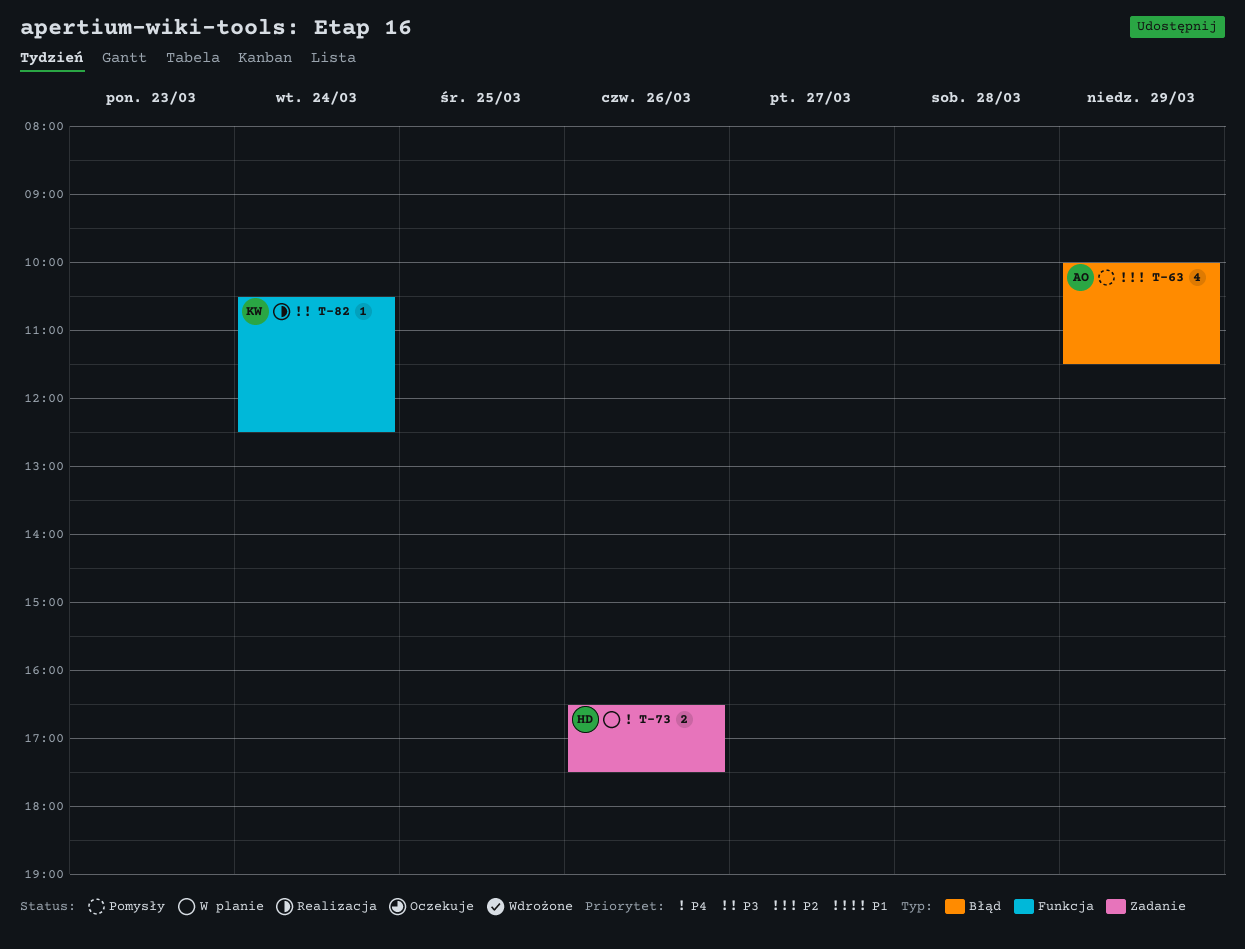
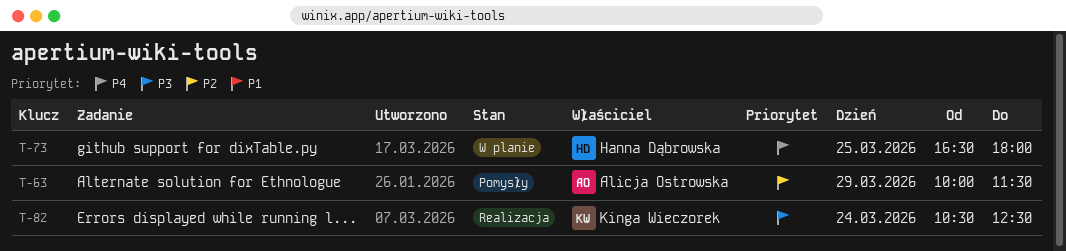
T-73, day: Mar 26 -> Mar 25
T-73, ends: 17:30 -> 18:00

